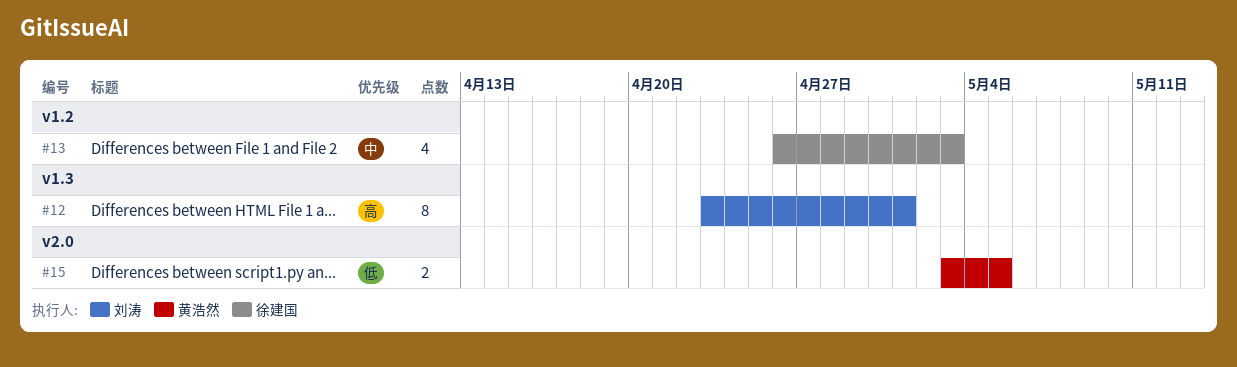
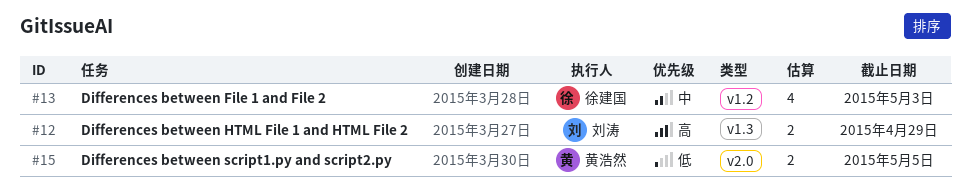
#12, estimate: 8 -> 2
#12, due: May 1 -> Apr 29

